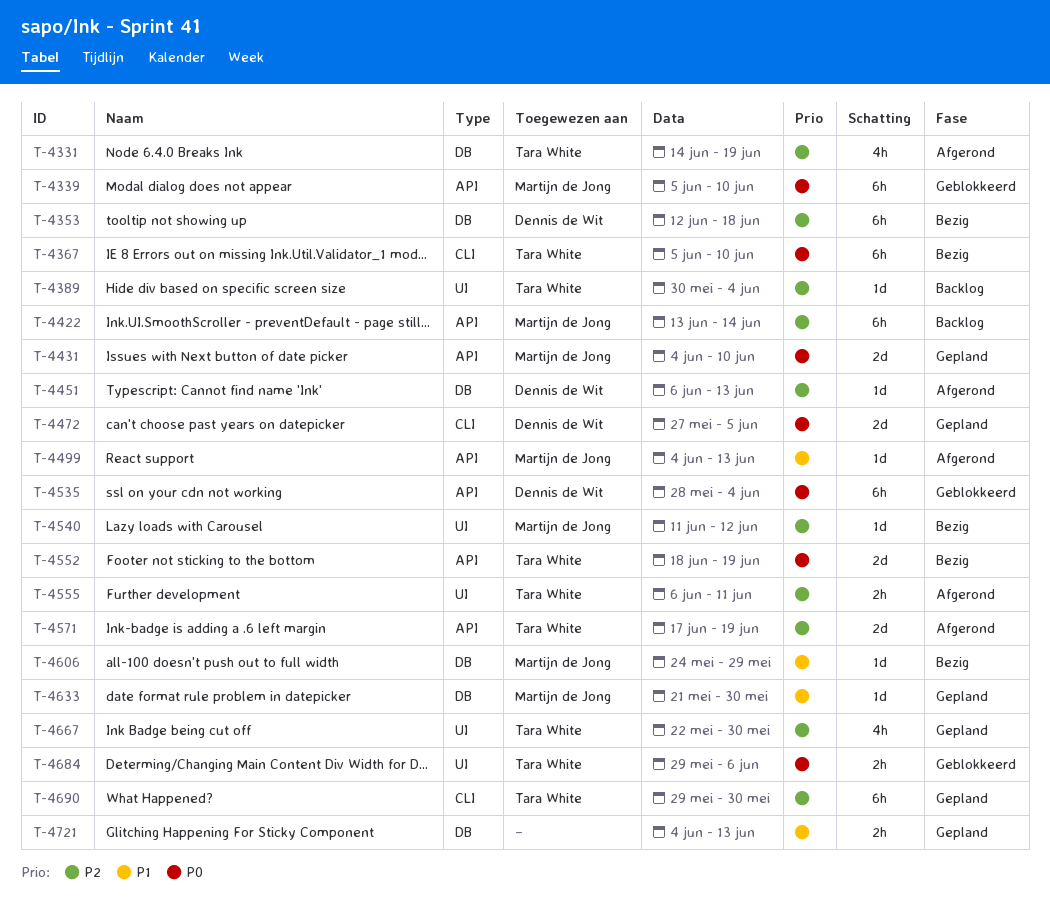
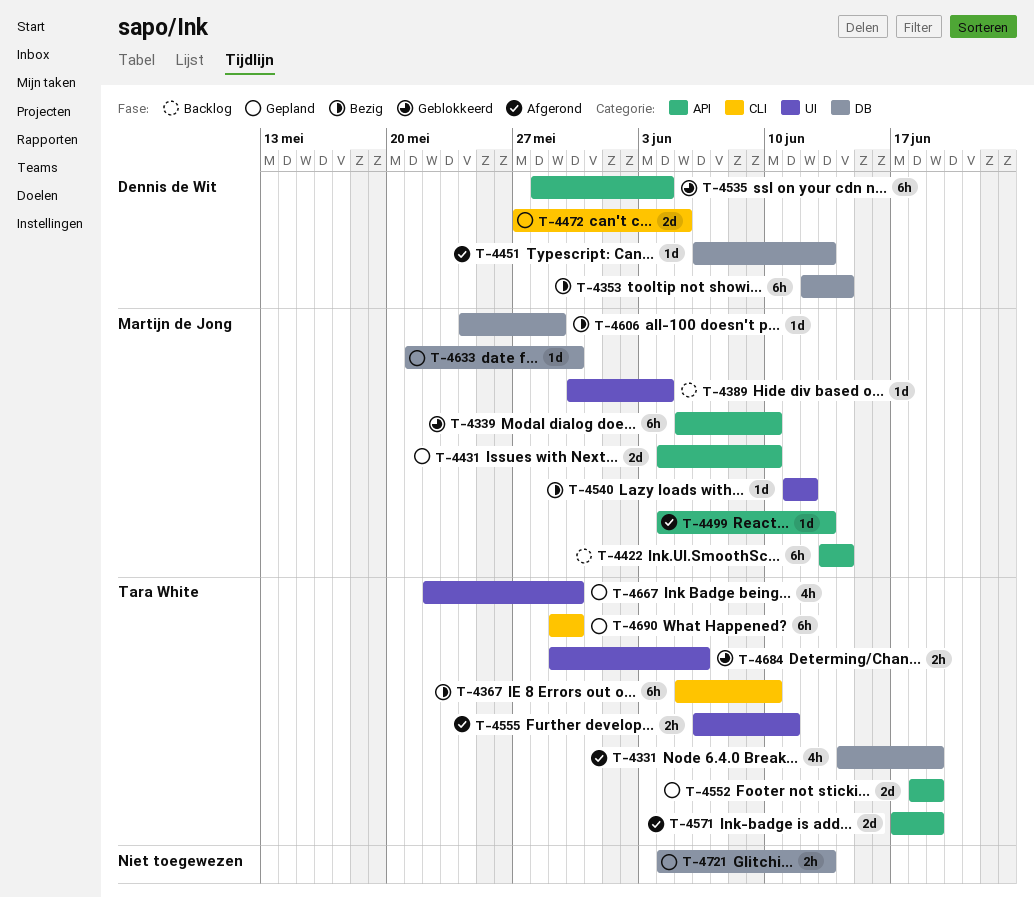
T-4353, due: Jun 18 -> Jun 14
T-4389, owner: Tara White -> Martijn de Jong
T-4552, status: Bezig -> Gepland

